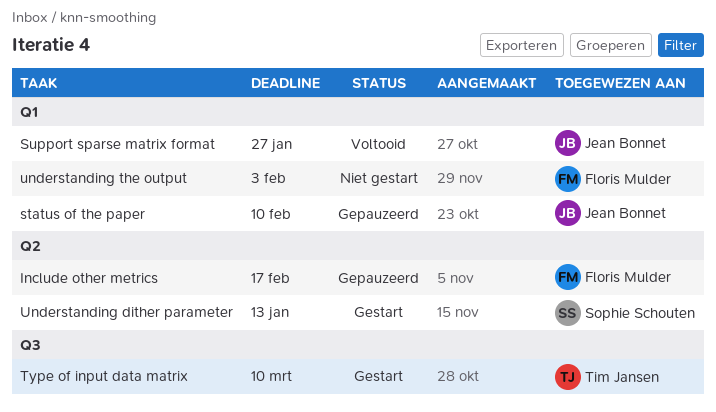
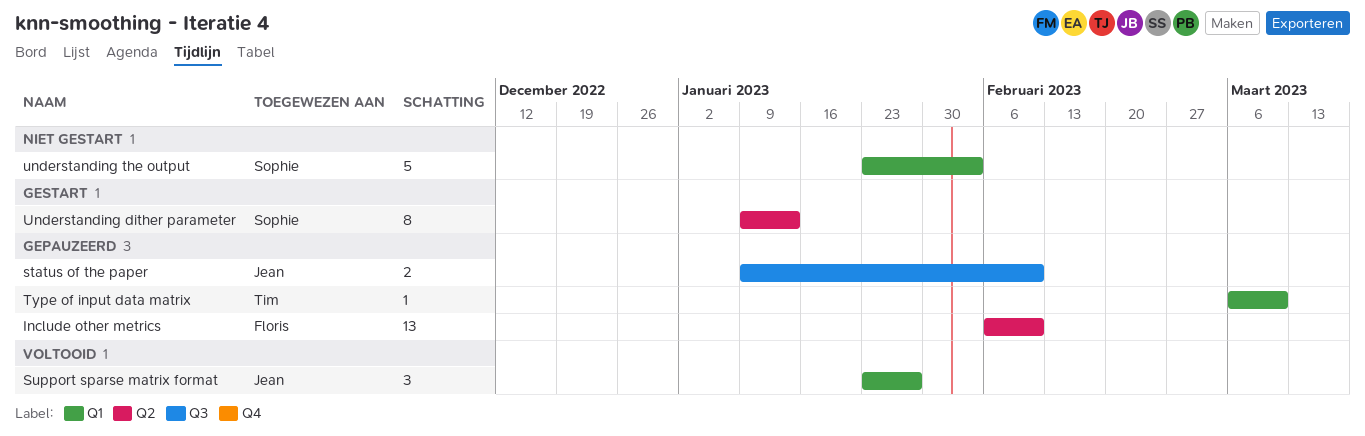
Include other metrics, due: Feb 17 -> Feb 10
status of the paper, label: Q1 -> Q3
Type of input data matrix, status: Gestart -> Gepauzeerd
Type of input data matrix, label: Q3 -> Q1
understanding the output, owner: Floris Mulder -> Sophie Schouten

